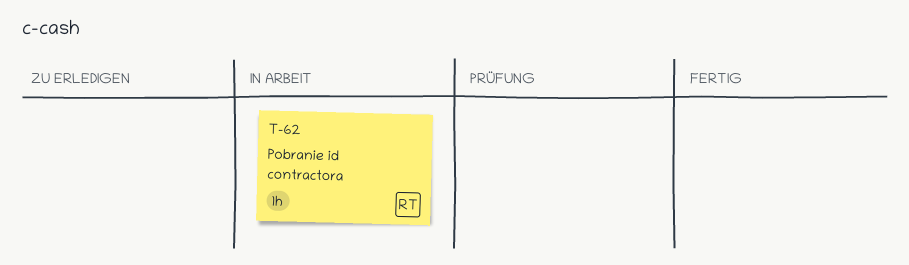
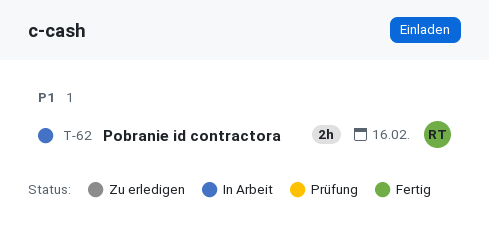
T-62, estimate: 1h -> 2h

